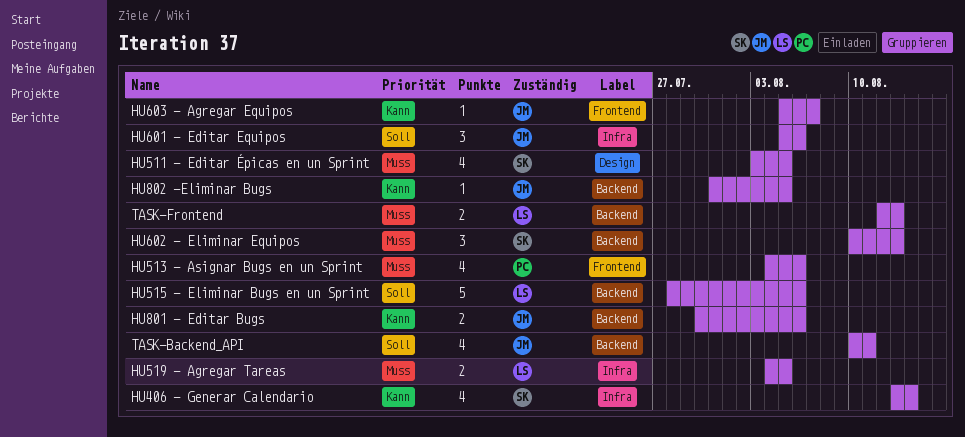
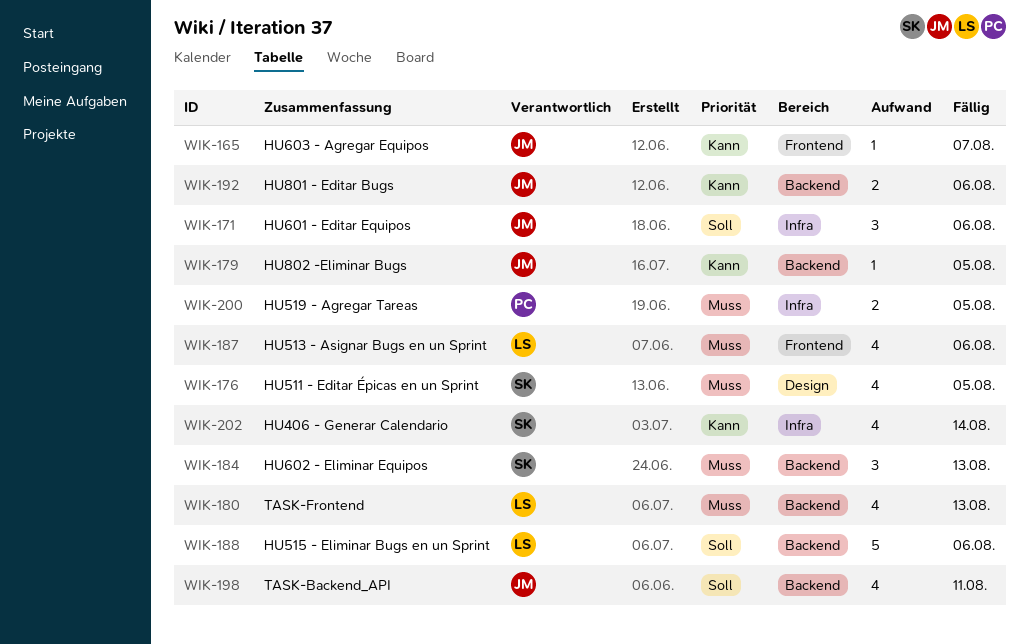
HU513 - Asignar Bugs en un Sprint, owner: PC -> LS
HU519 - Agregar Tareas, owner: LS -> PC
TASK-Frontend, estimate: 2 -> 4

